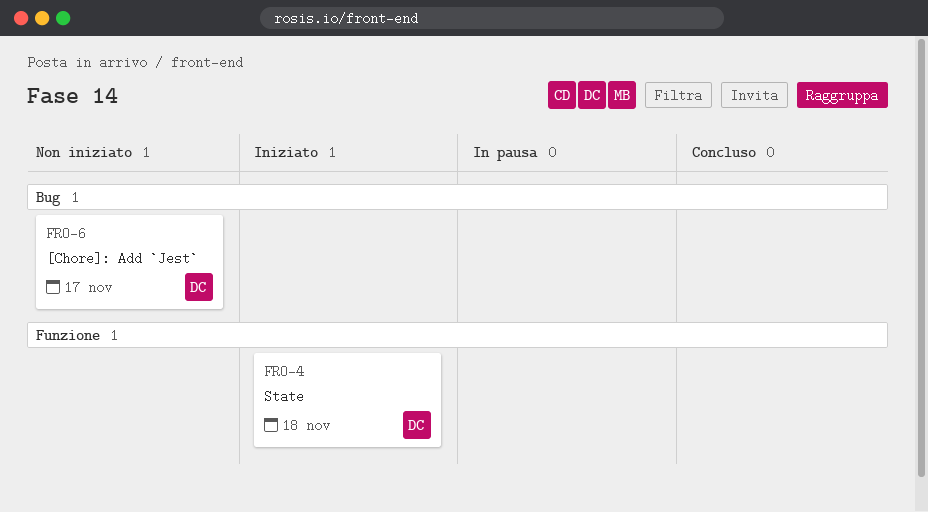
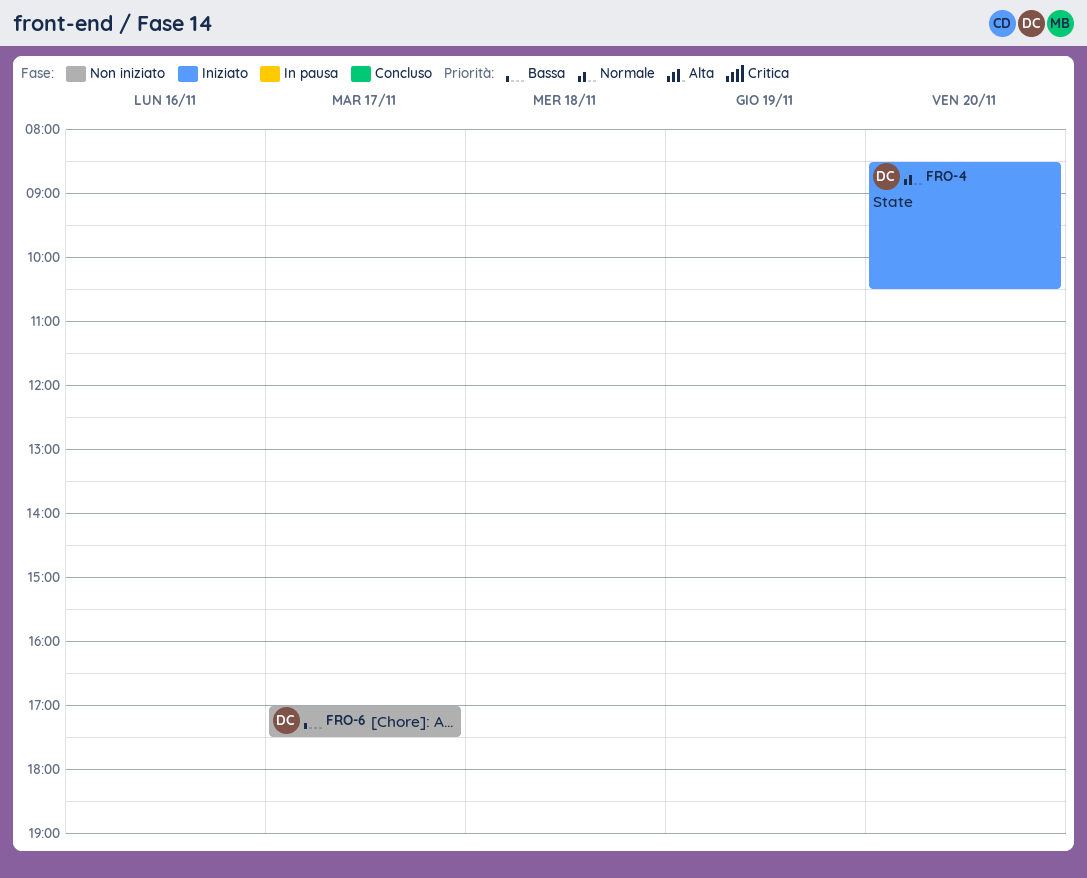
FRO-4, day: Nov 18 -> Nov 20

